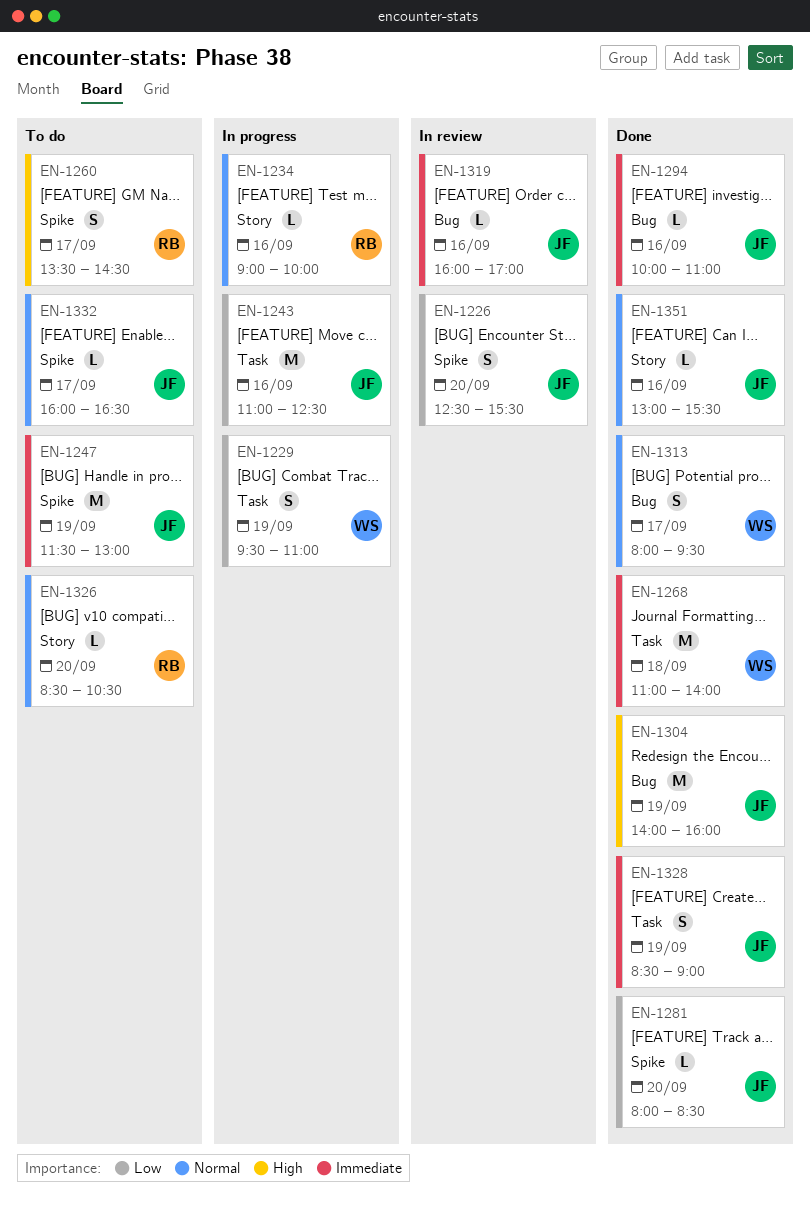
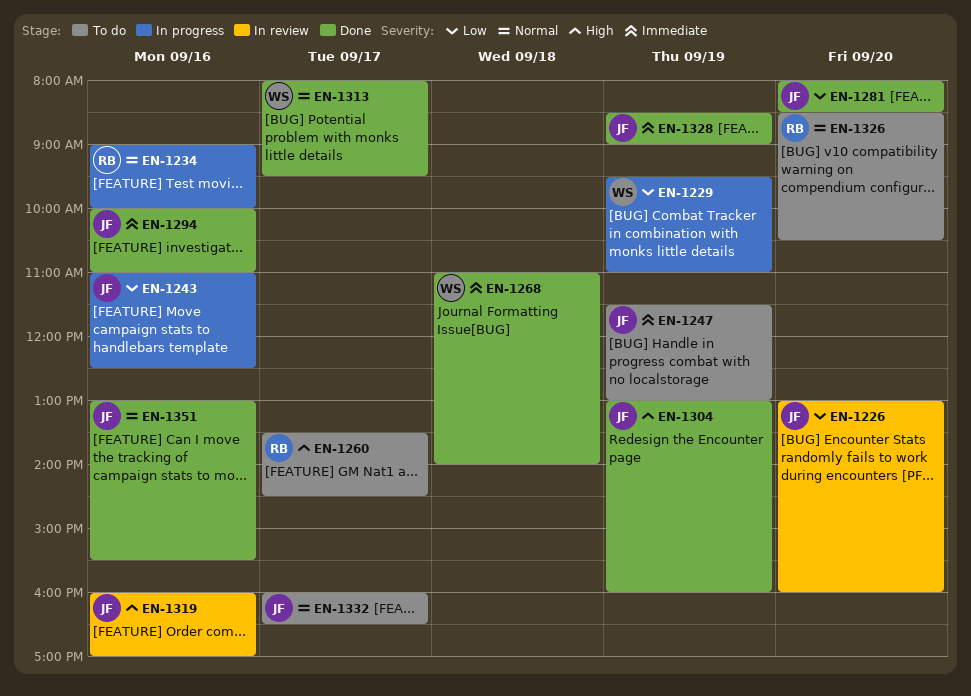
EN-1226, begins: 12:30 -> 13:00
EN-1226, ends: 15:30 -> 16:00
EN-1304, begins: 14:00 -> 13:00
EN-1319, priority: Immediate -> High

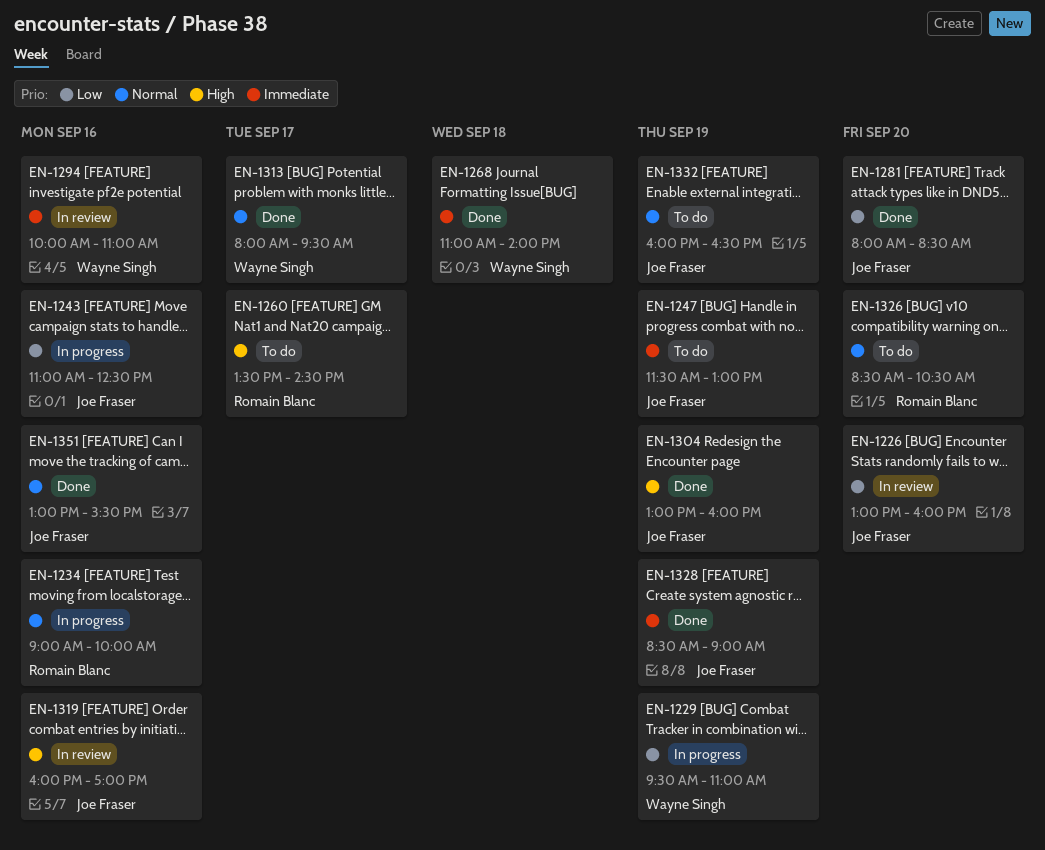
EN-1294, status: Done -> In review
EN-1294, owner: Joe Fraser -> Wayne Singh
EN-1332, day: Sep 17 -> Sep 19

